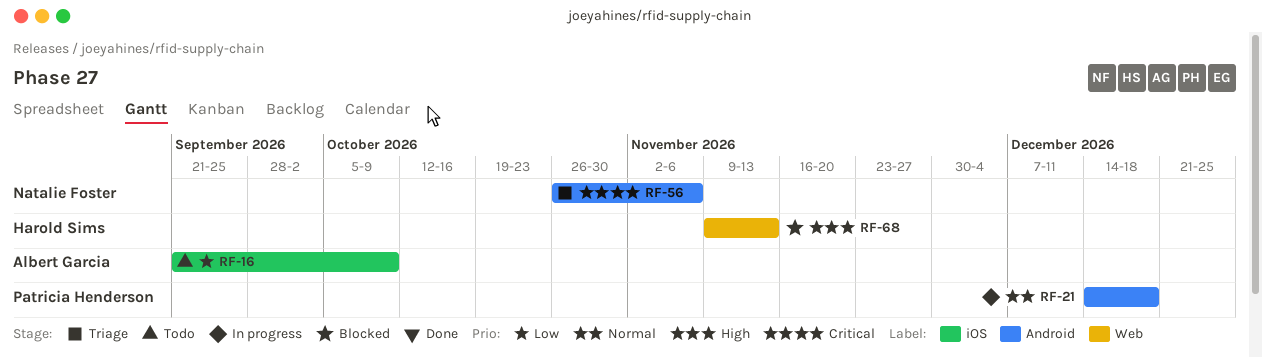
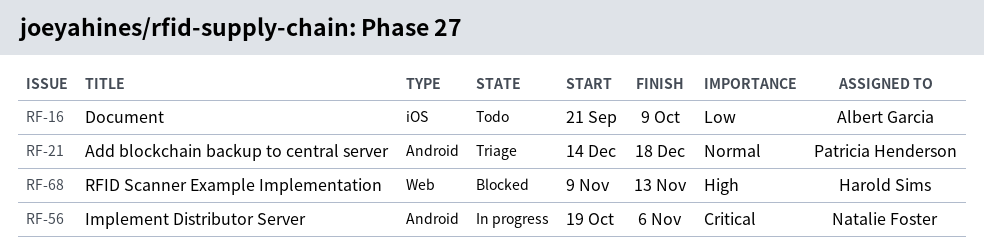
RF-21, status: In progress -> Triage
RF-56, status: Triage -> In progress
RF-56, start: Oct 26 -> Oct 19

